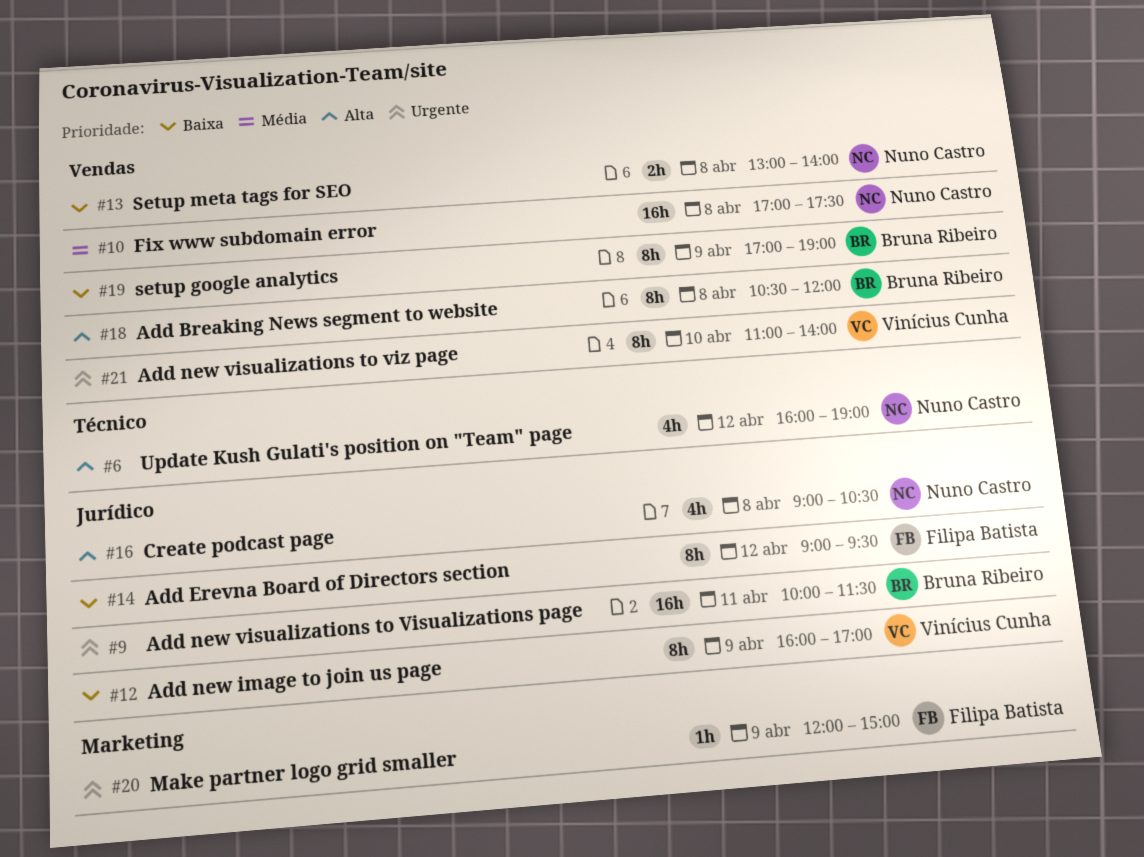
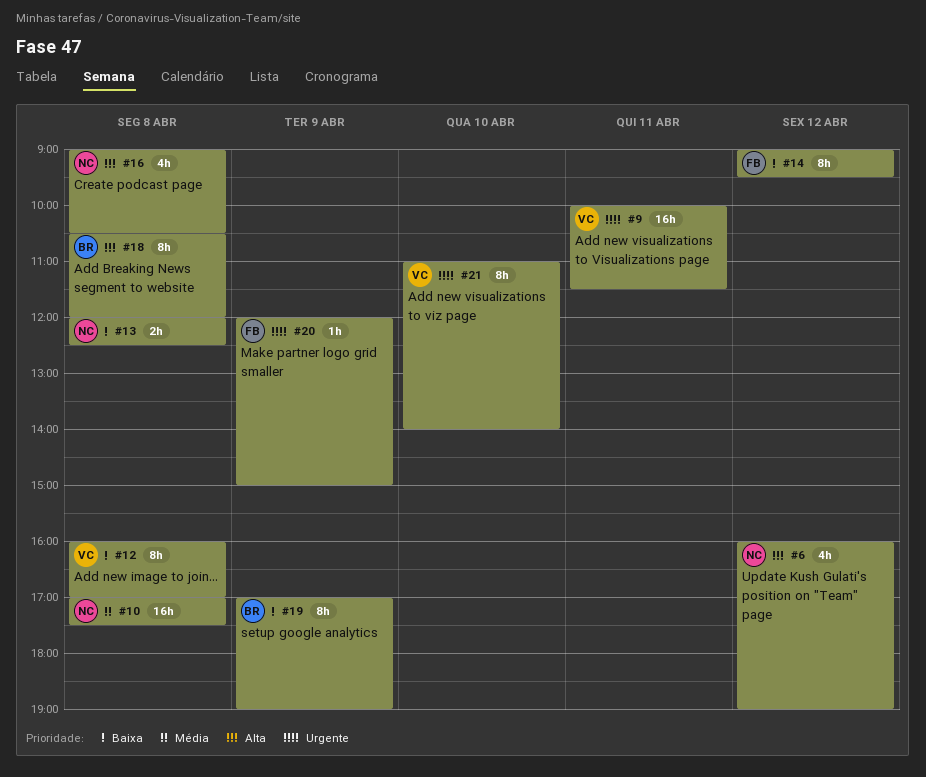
#9, owner: Bruna Ribeiro -> Vinícius Cunha
#12, day: Apr 9 -> Apr 8
#13, begins: 13:00 -> 12:00
#13, ends: 14:00 -> 12:30

